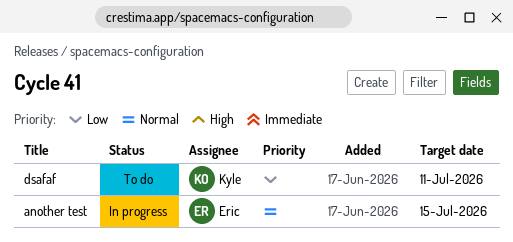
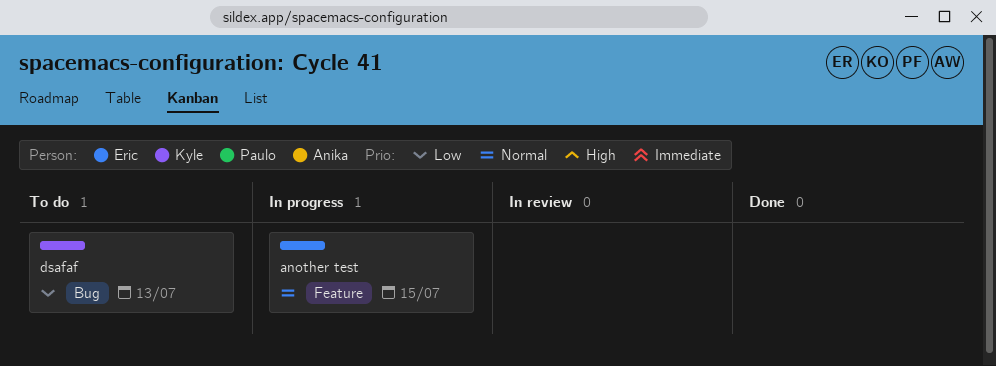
dsafaf, due: Jul 11 -> Jul 13

